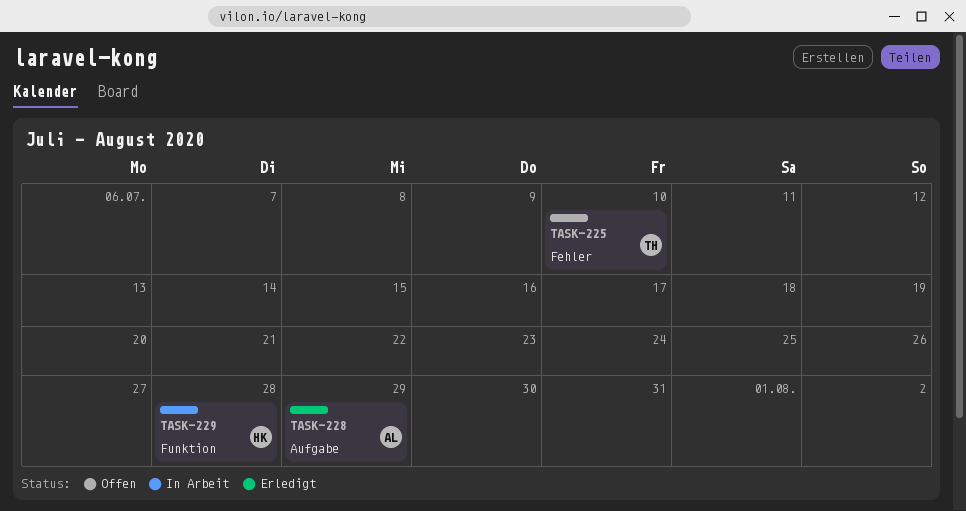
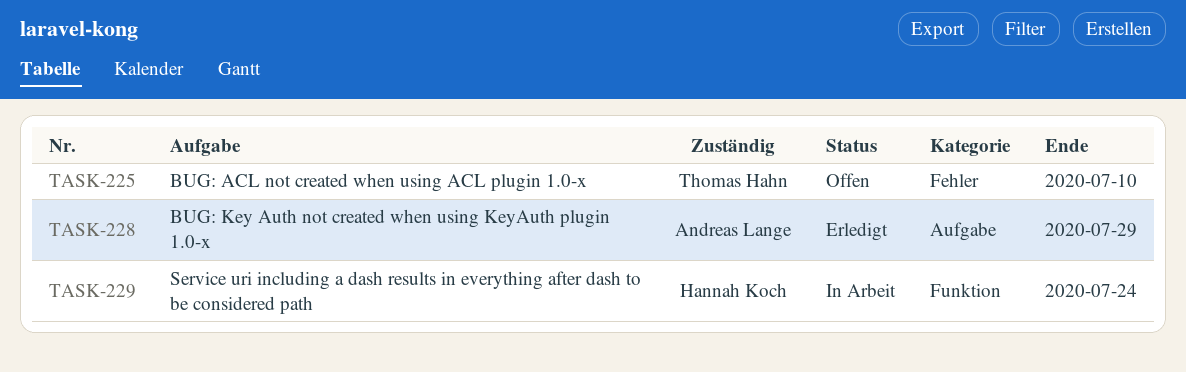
TASK-229, due: Jul 28 -> Jul 24

